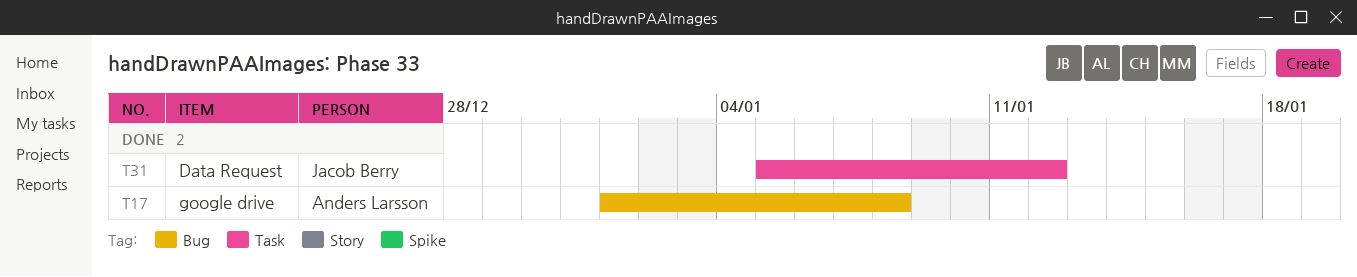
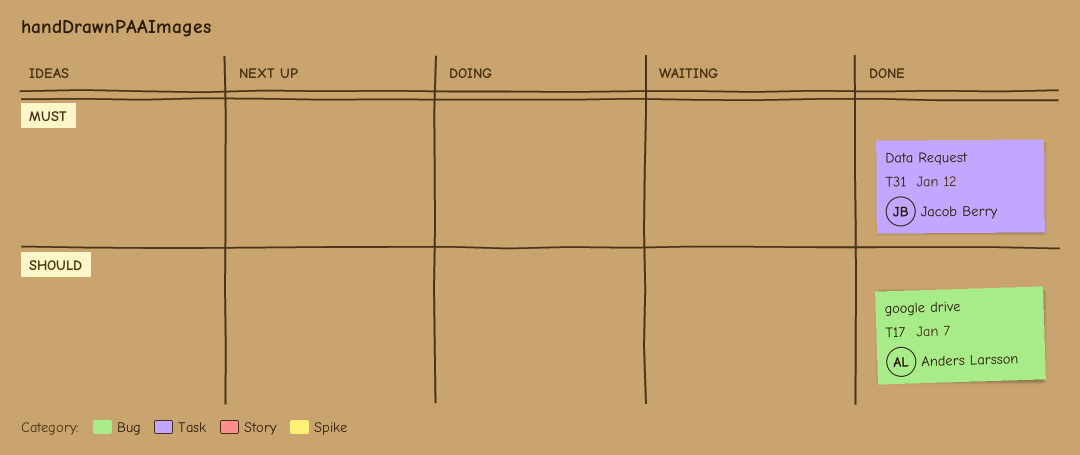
T17, due: Jan 8 -> Jan 7

